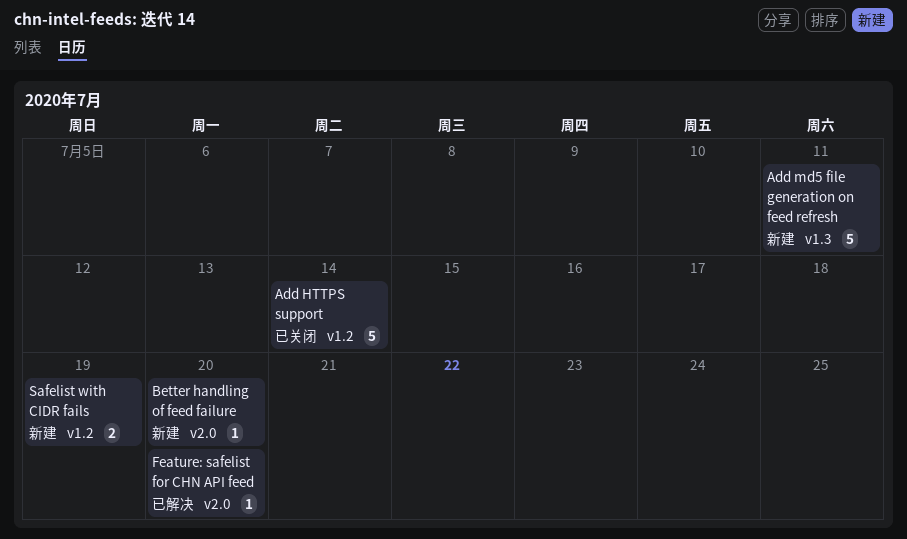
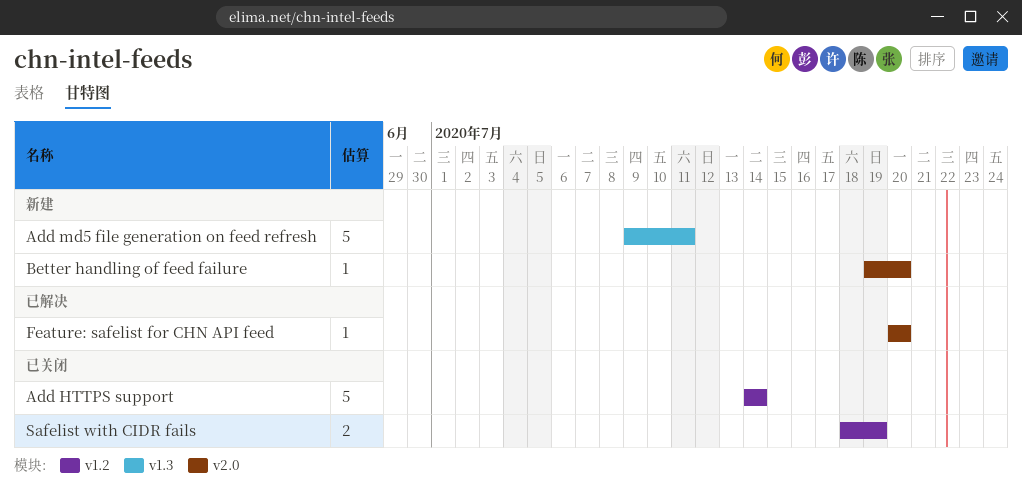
Safelist with CIDR fails, status: 新建 -> 已关闭

